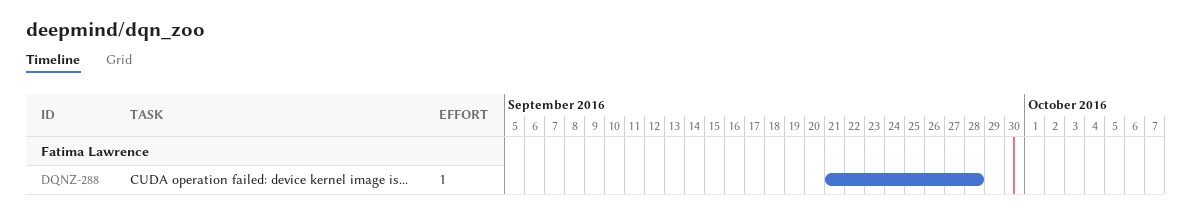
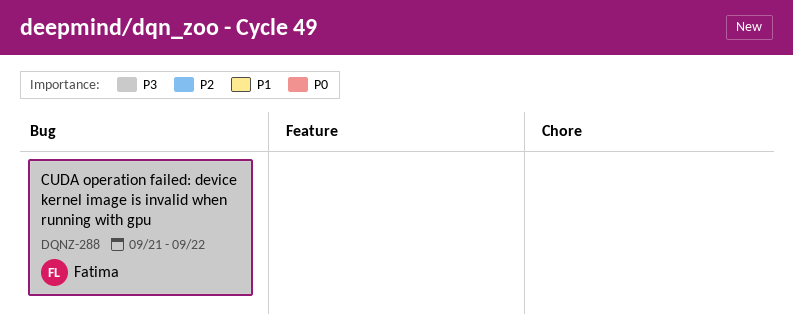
DQNZ-288, due: Sep 28 -> Sep 22

